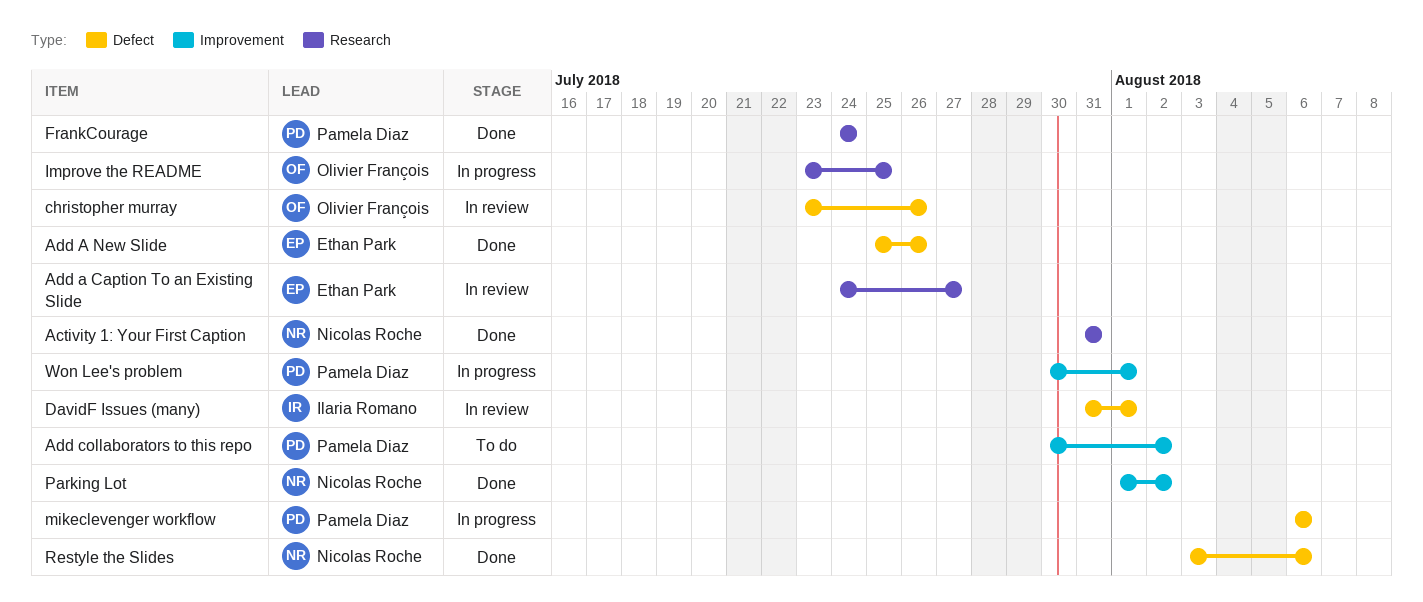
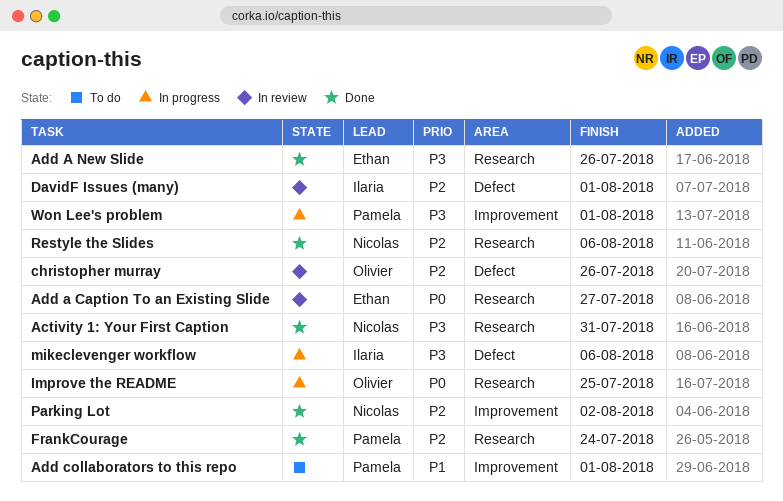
Add A New Slide, label: Defect -> Research
Add collaborators to this repo, due: Aug 2 -> Aug 1
mikeclevenger workflow, owner: Pamela Diaz -> Ilaria Romano
Restyle the Slides, label: Defect -> Research

